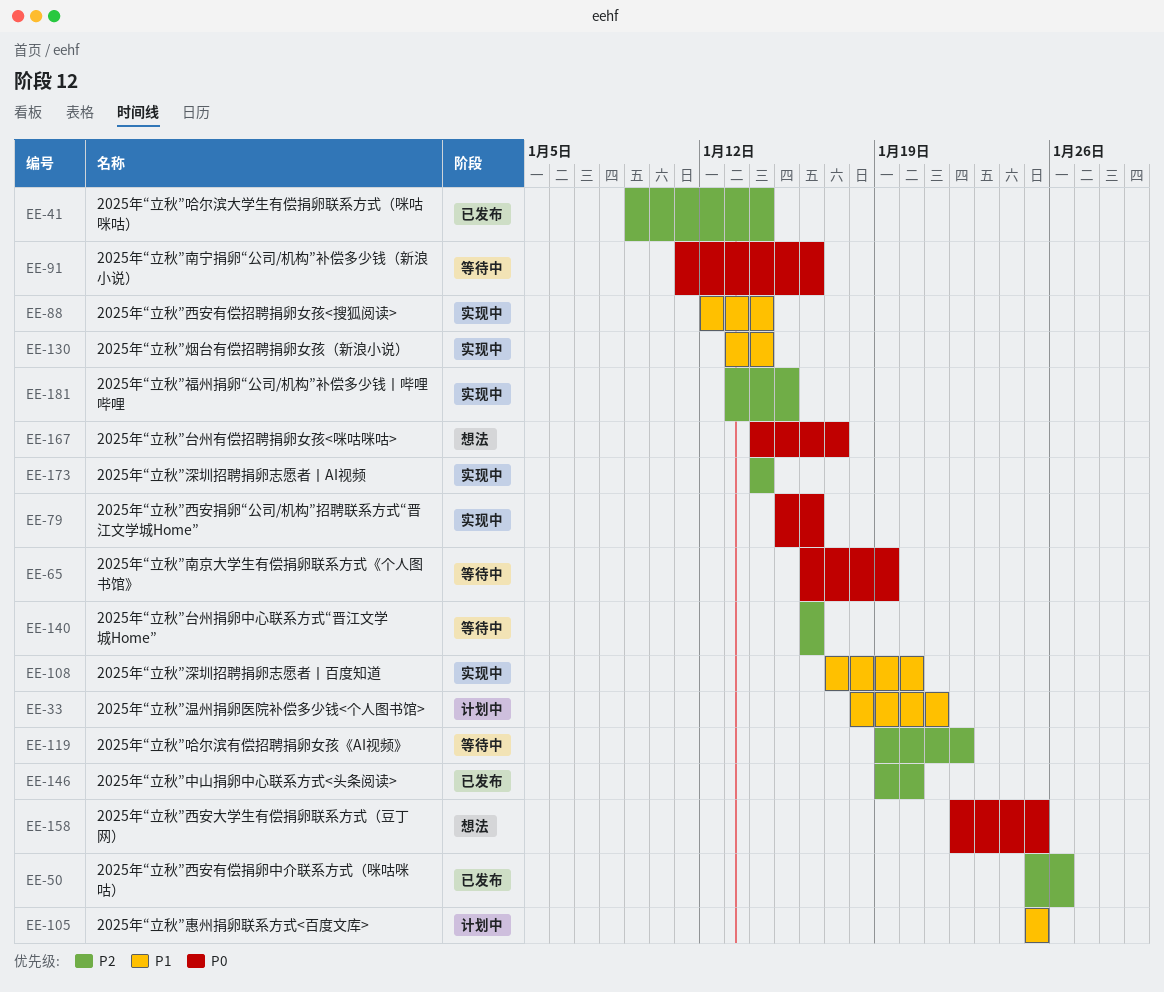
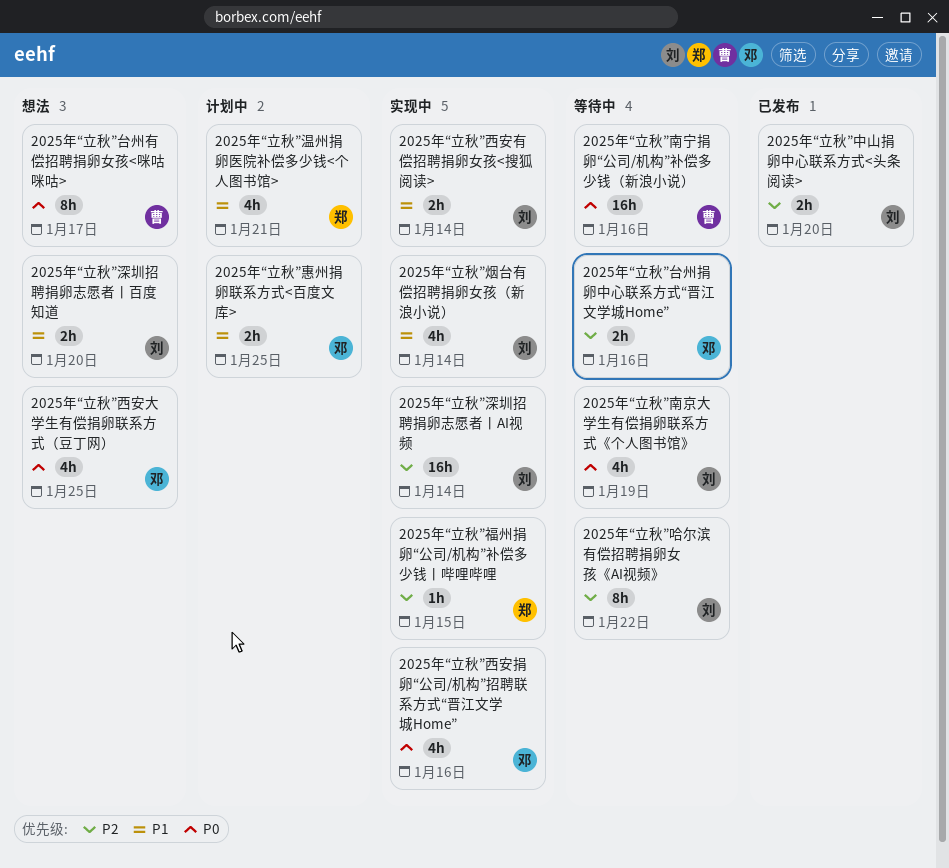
2025年“立秋”哈尔滨大学生有偿捐卵联系方式（咪咕咪咕）: present -> none
2025年“立秋”深圳招聘捐卵志愿者丨百度知道, status: 实现中 -> 想法
2025年“立秋”西安有偿捐卵中介联系方式（咪咕咪咕）: present -> none

